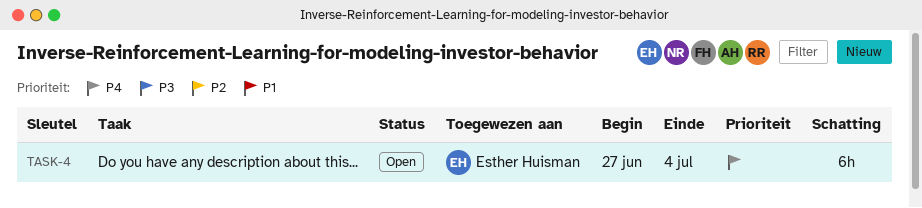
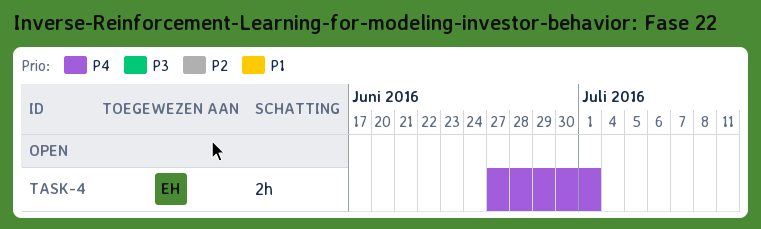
TASK-4, estimate: 6h -> 2h
TASK-4, due: Jul 4 -> Jul 1

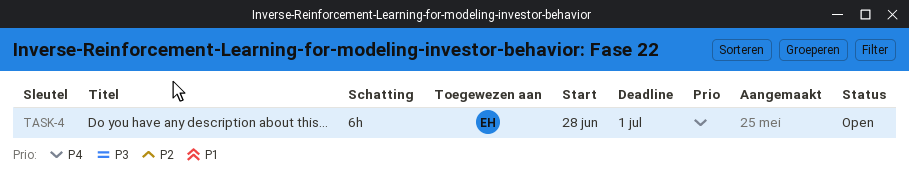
TASK-4, estimate: 2h -> 6h
TASK-4, start: Jun 27 -> Jun 28

